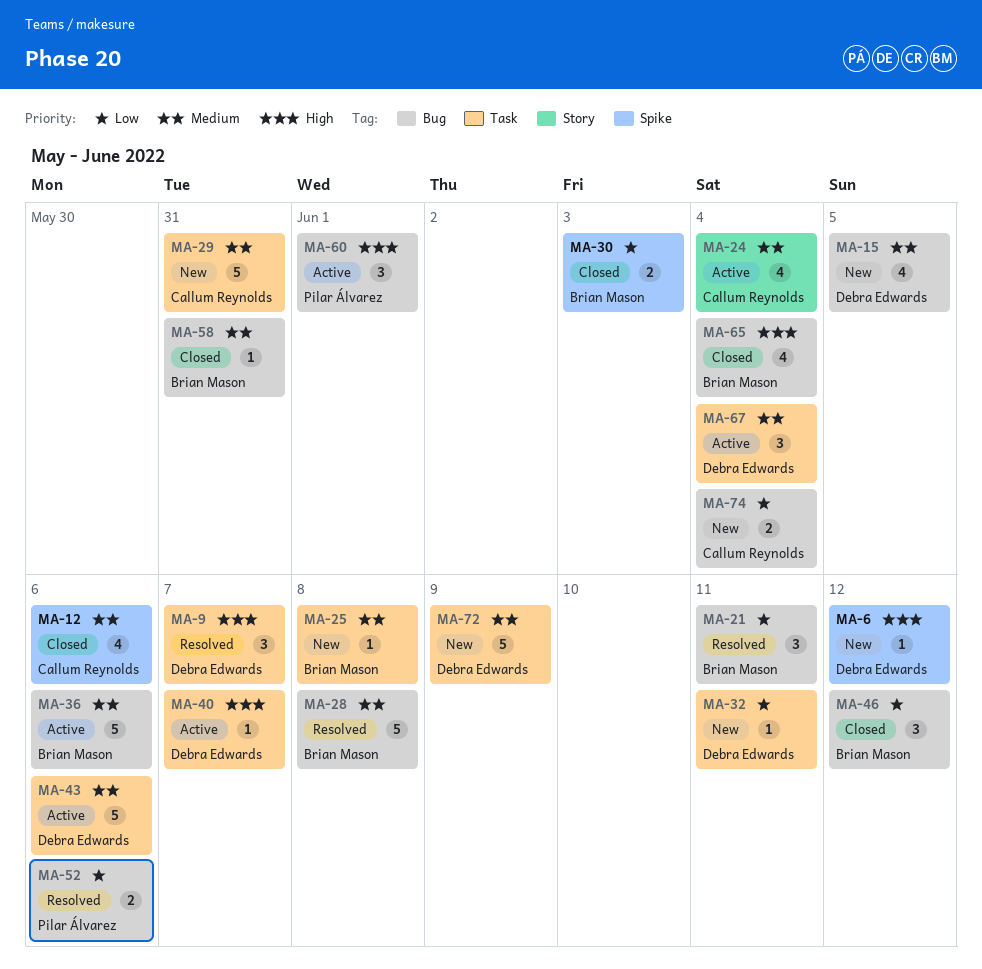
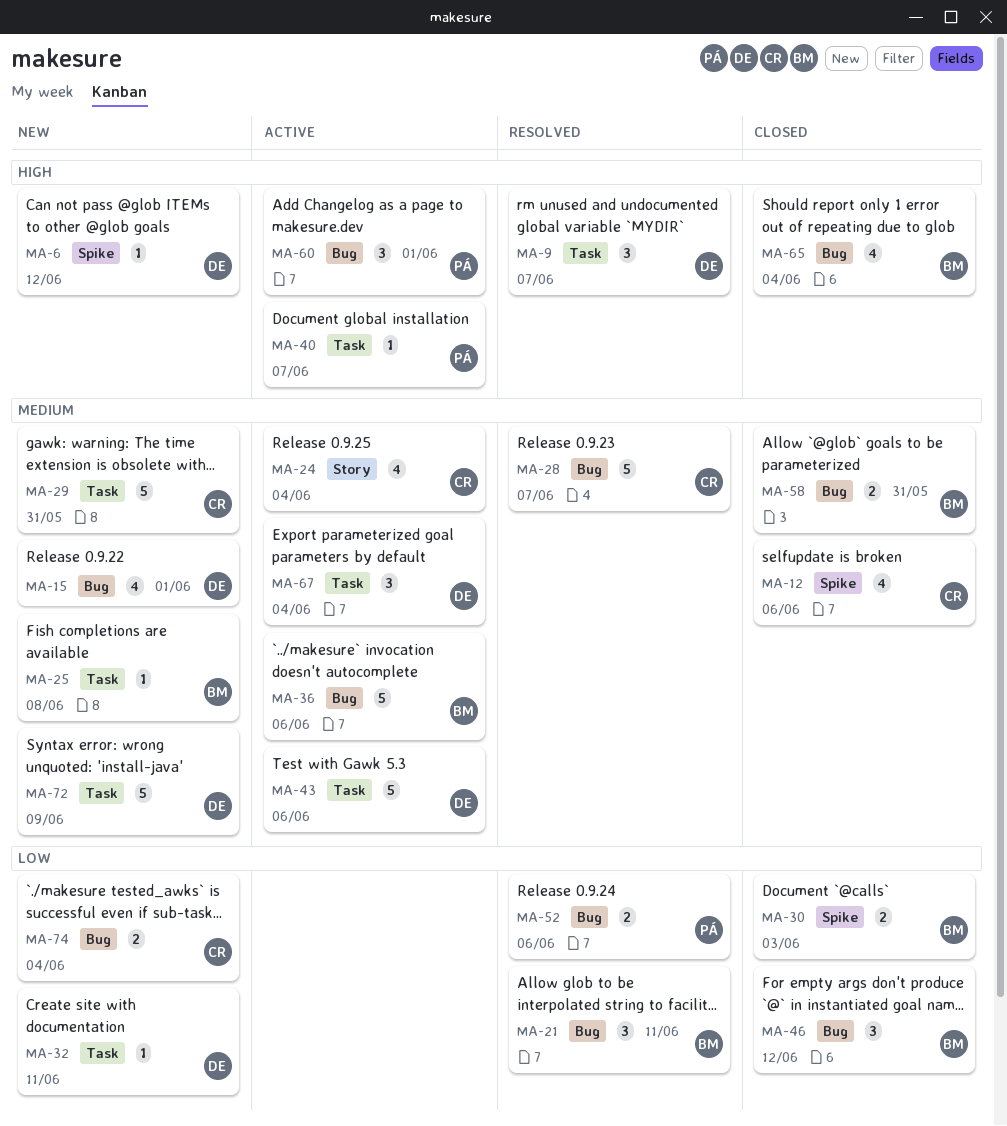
MA-15, due: Jun 5 -> Jun 1
MA-28, owner: Brian Mason -> Callum Reynolds
MA-28, due: Jun 8 -> Jun 7
MA-40, owner: Debra Edwards -> Pilar Álvarez
MA-58, estimate: 1 -> 2

